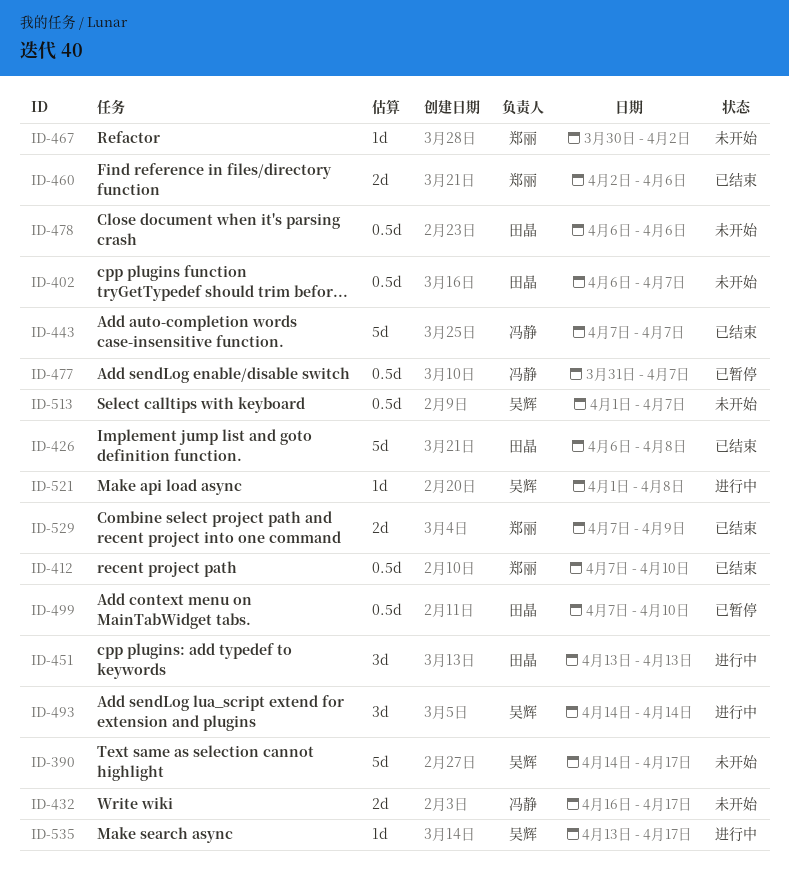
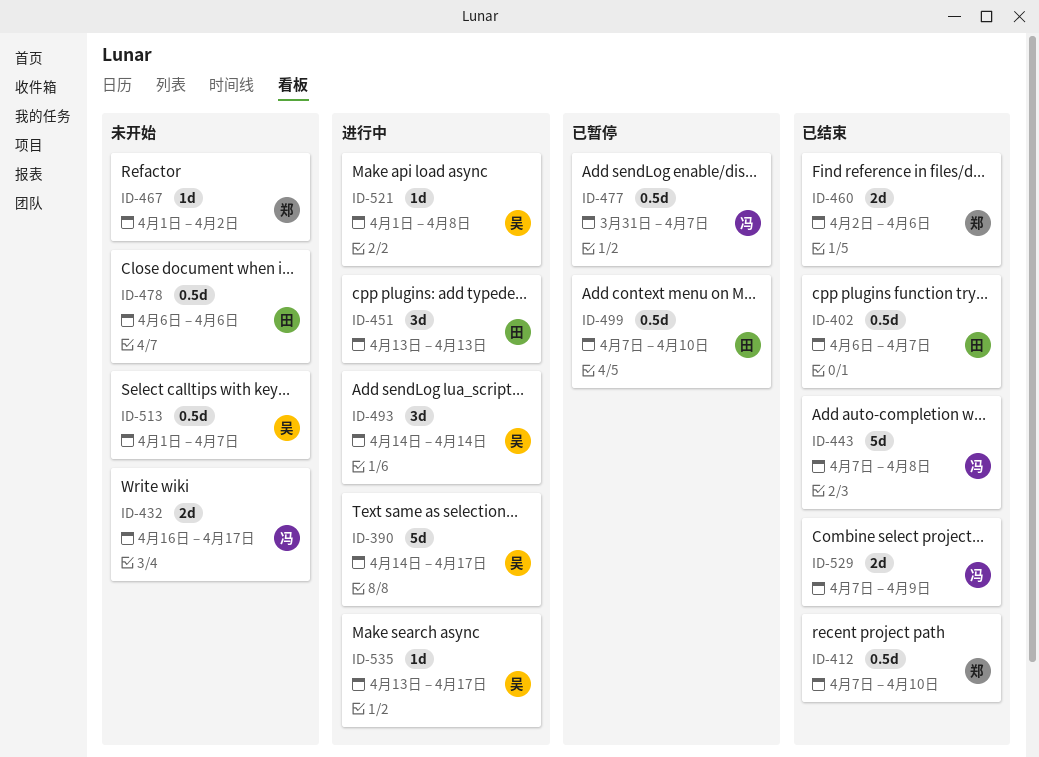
ID-390, status: 未开始 -> 进行中
ID-402, status: 未开始 -> 已结束
ID-426: present -> none
ID-443, due: Apr 7 -> Apr 8
ID-467, start: Mar 30 -> Apr 1
ID-529, owner: 郑丽 -> 冯静

